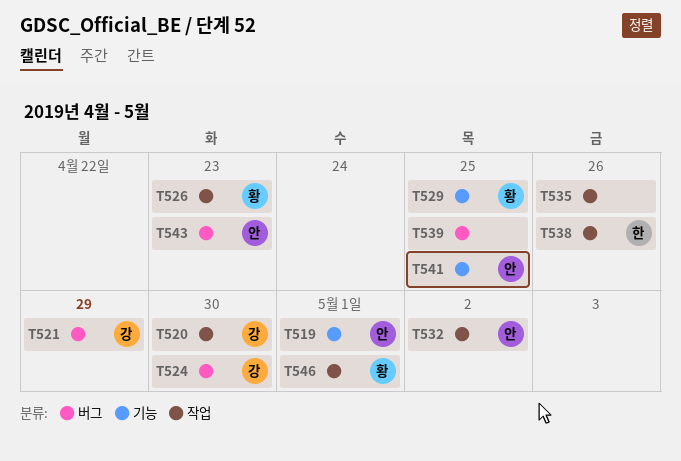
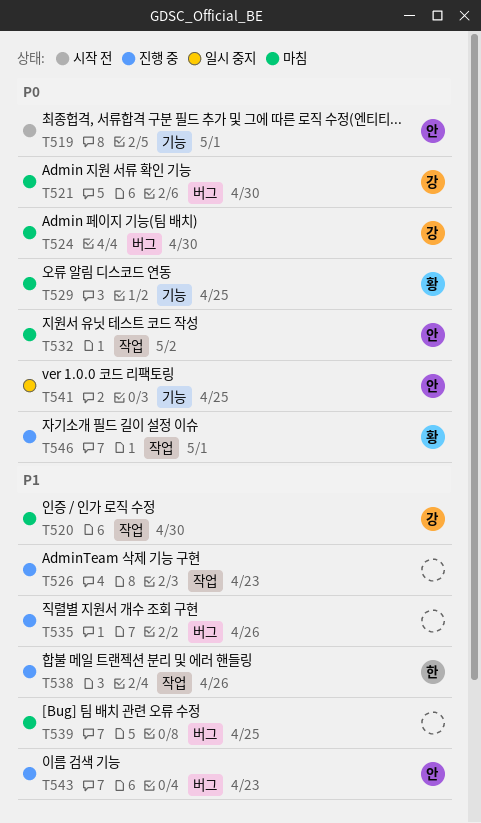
T521, due: Apr 29 -> Apr 30
T526, owner: 황 -> none
T535, label: 작업 -> 버그

